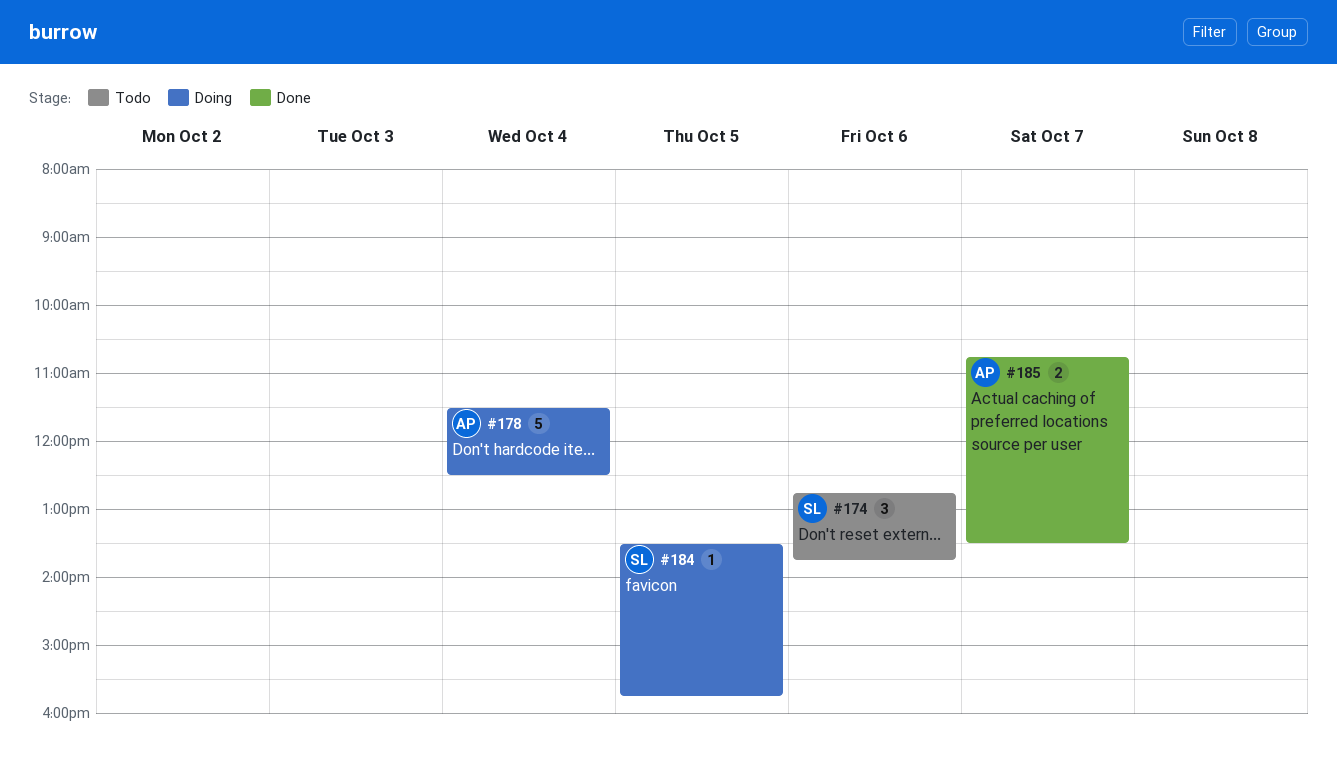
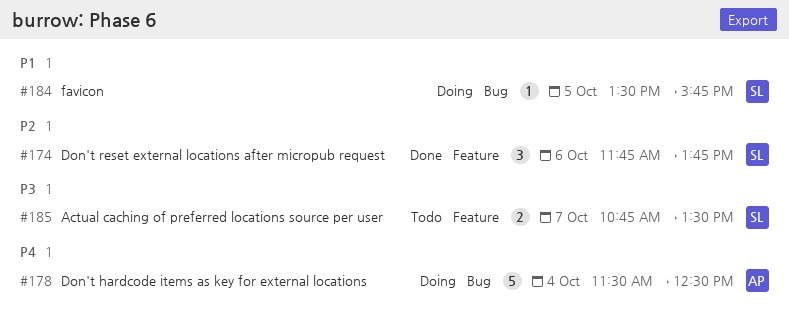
#174, status: Todo -> Done
#174, begins: 12:45 -> 11:45
#185, status: Done -> Todo
#185, owner: AP -> SL

